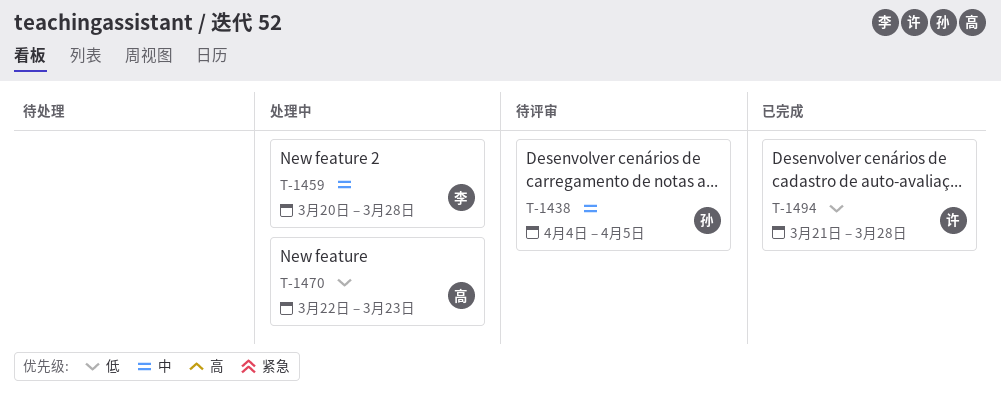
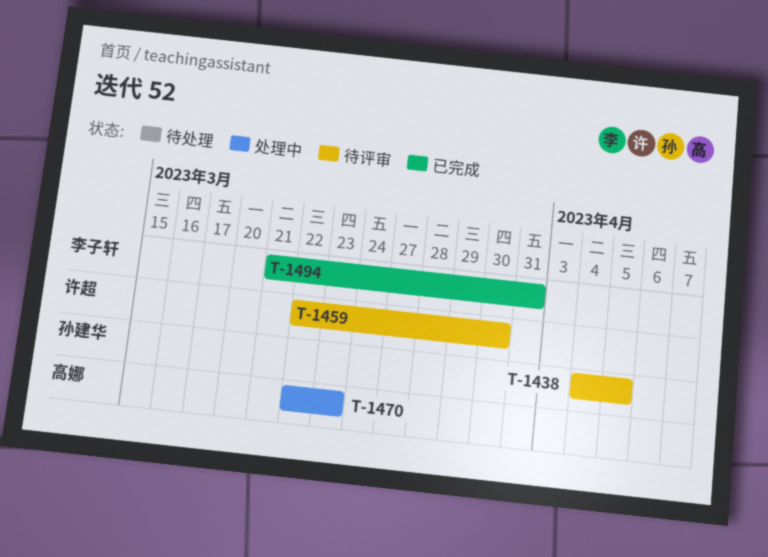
T-1459, status: 处理中 -> 待评审
T-1459, owner: 李子轩 -> 许超
T-1459, start: Mar 20 -> Mar 22
T-1459, due: Mar 28 -> Mar 30
T-1494, owner: 许超 -> 李子轩
T-1494, due: Mar 28 -> Mar 31

